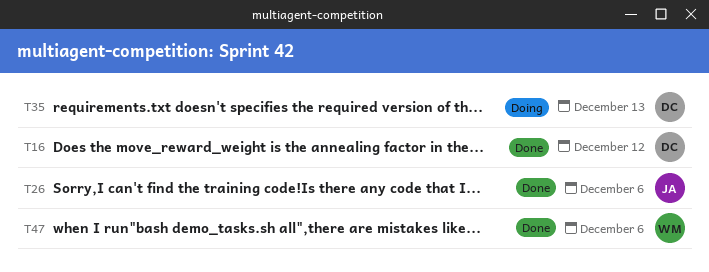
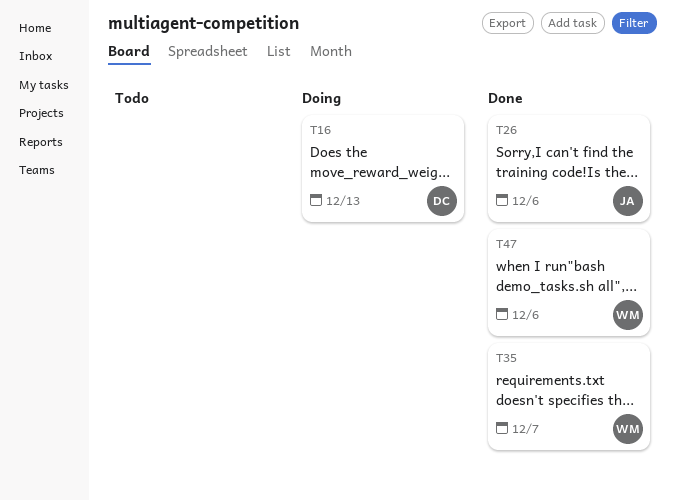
T16, status: Done -> Doing
T16, due: Dec 12 -> Dec 13
T35, status: Doing -> Done
T35, owner: DC -> WM
T35, due: Dec 13 -> Dec 7

